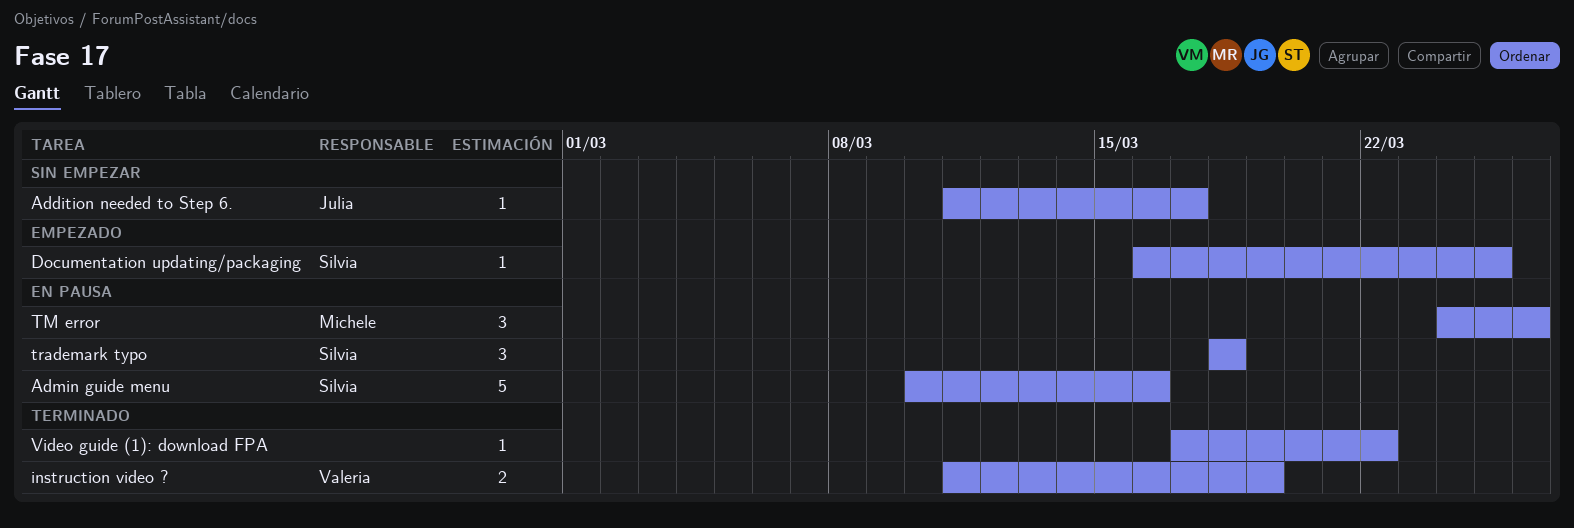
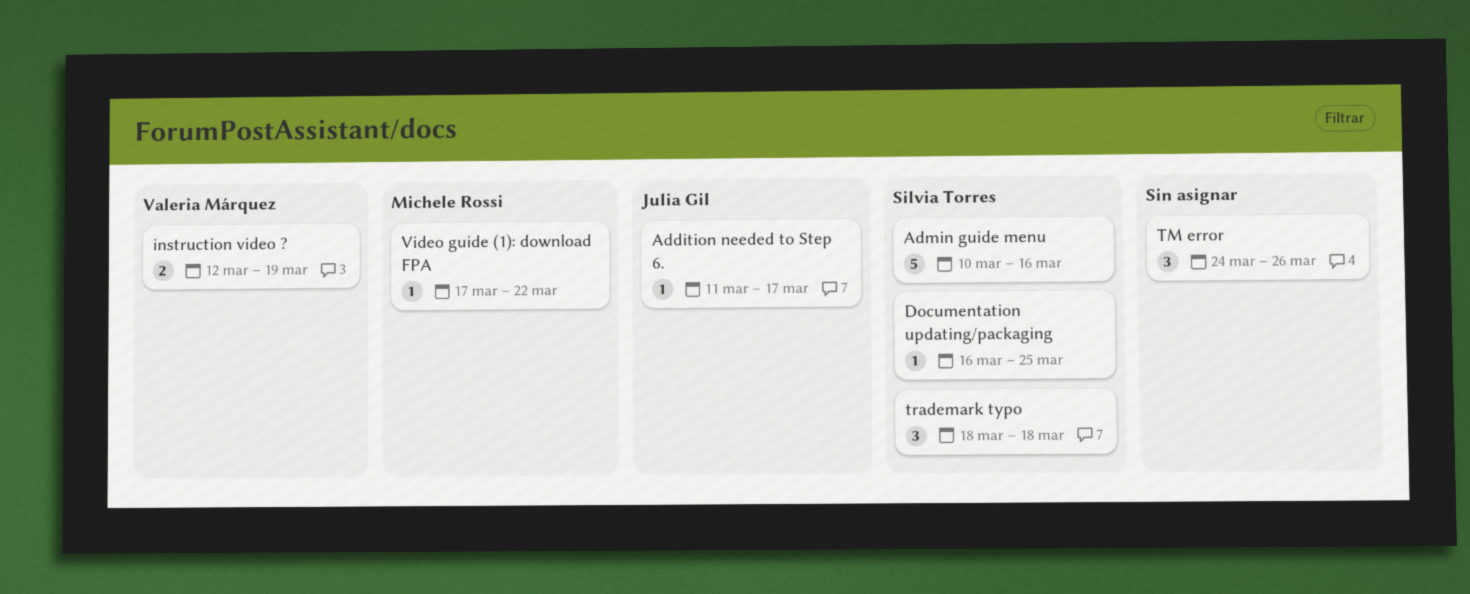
instruction video ?, start: Mar 11 -> Mar 12
TM error, owner: Michele Rossi -> none
Video guide (1): download FPA, owner: none -> Michele Rossi

